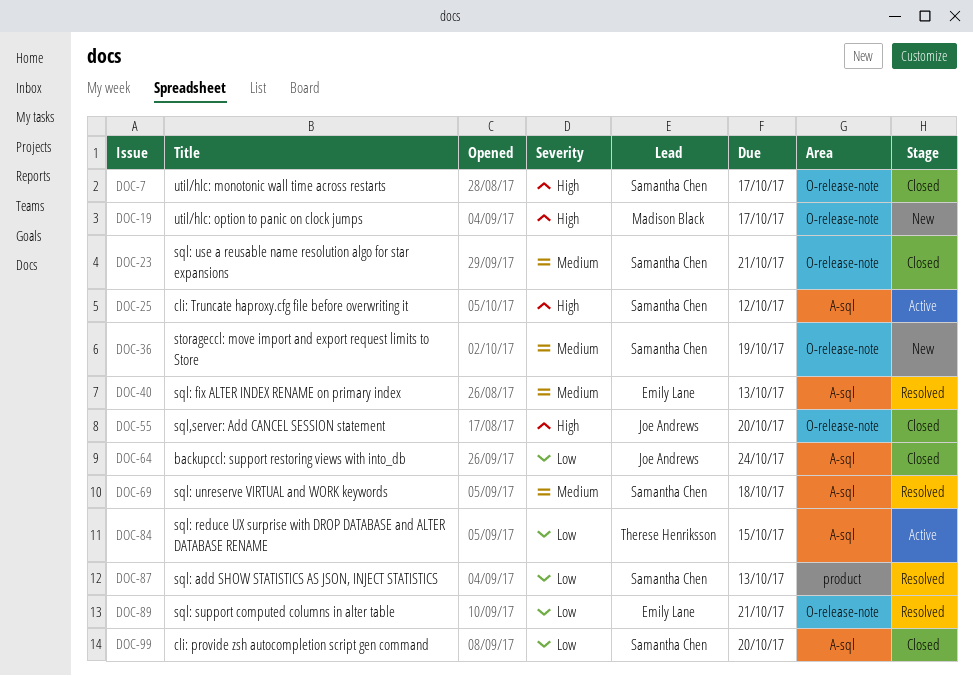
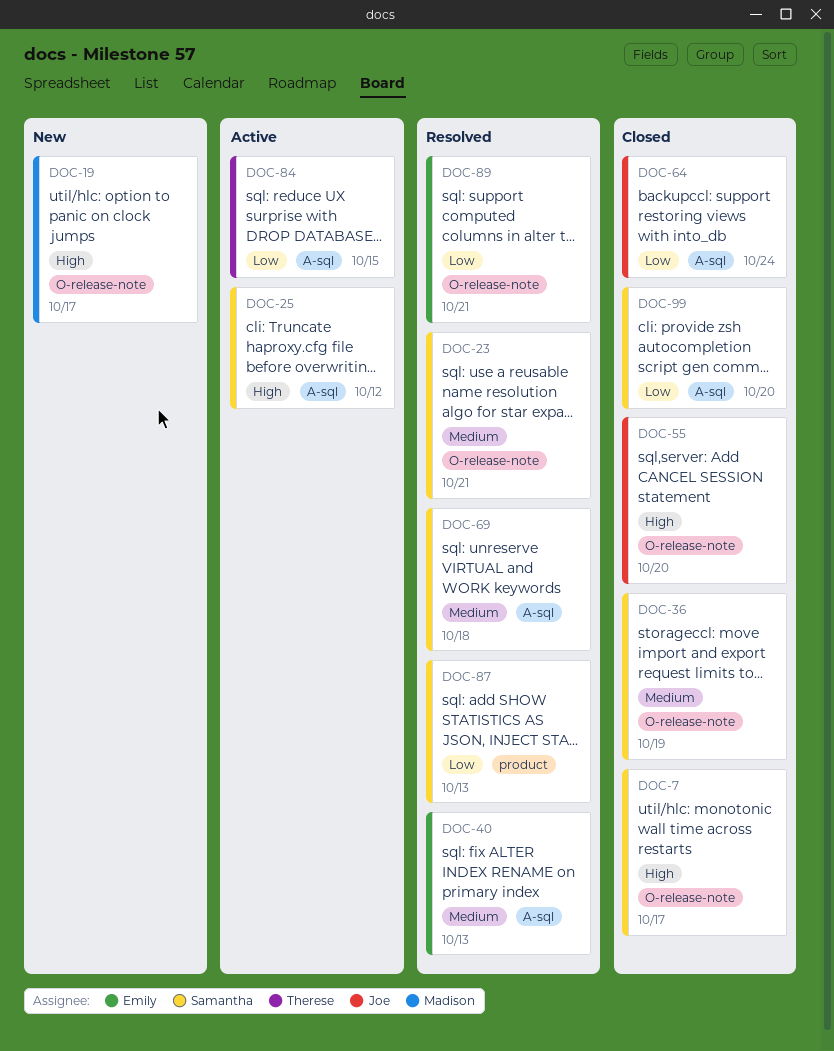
DOC-23, status: Closed -> Resolved
DOC-36, status: New -> Closed

